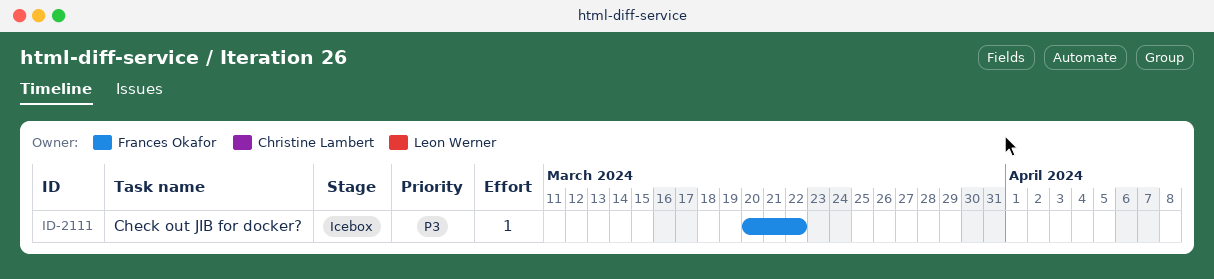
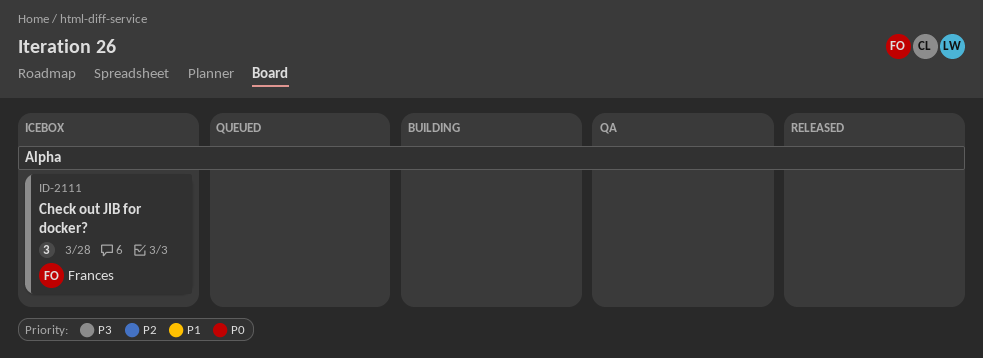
ID-2111, estimate: 1 -> 3
ID-2111, due: Mar 22 -> Mar 28

